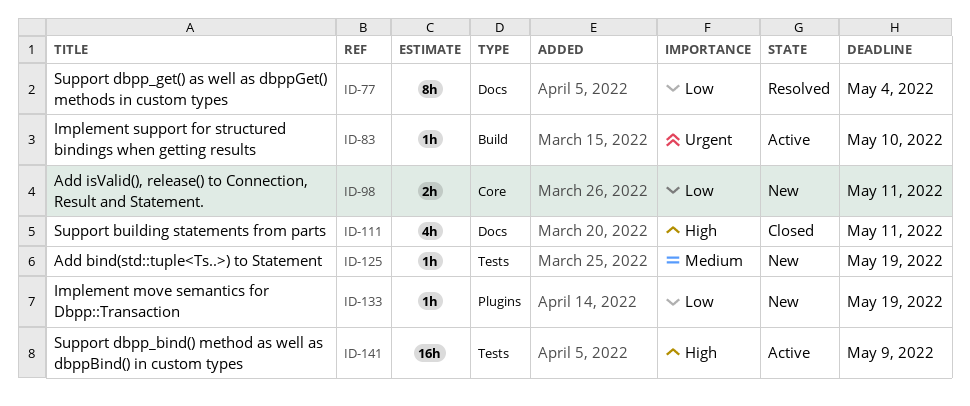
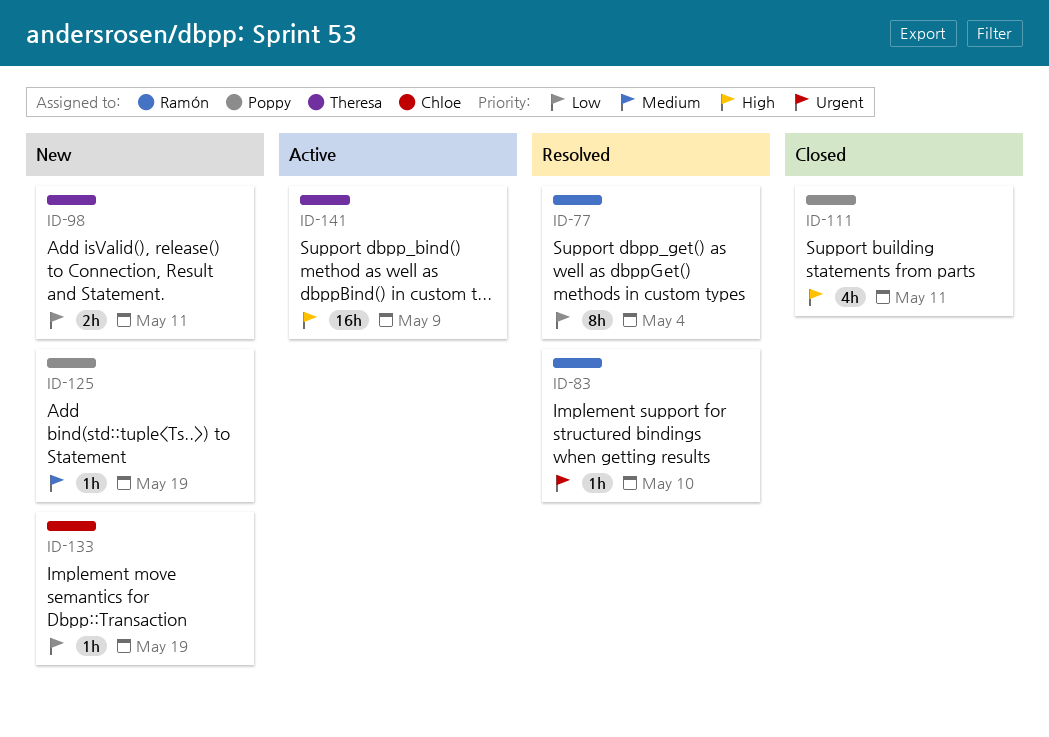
ID-83, status: Active -> Resolved

